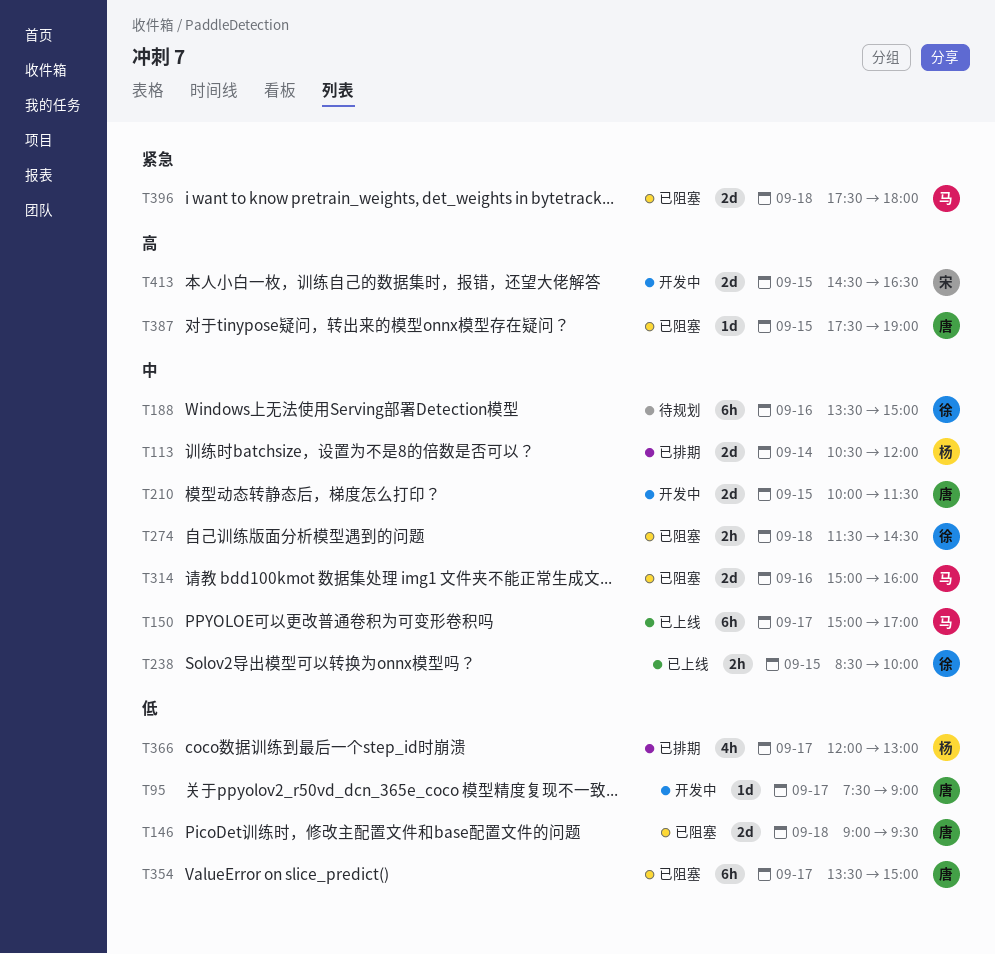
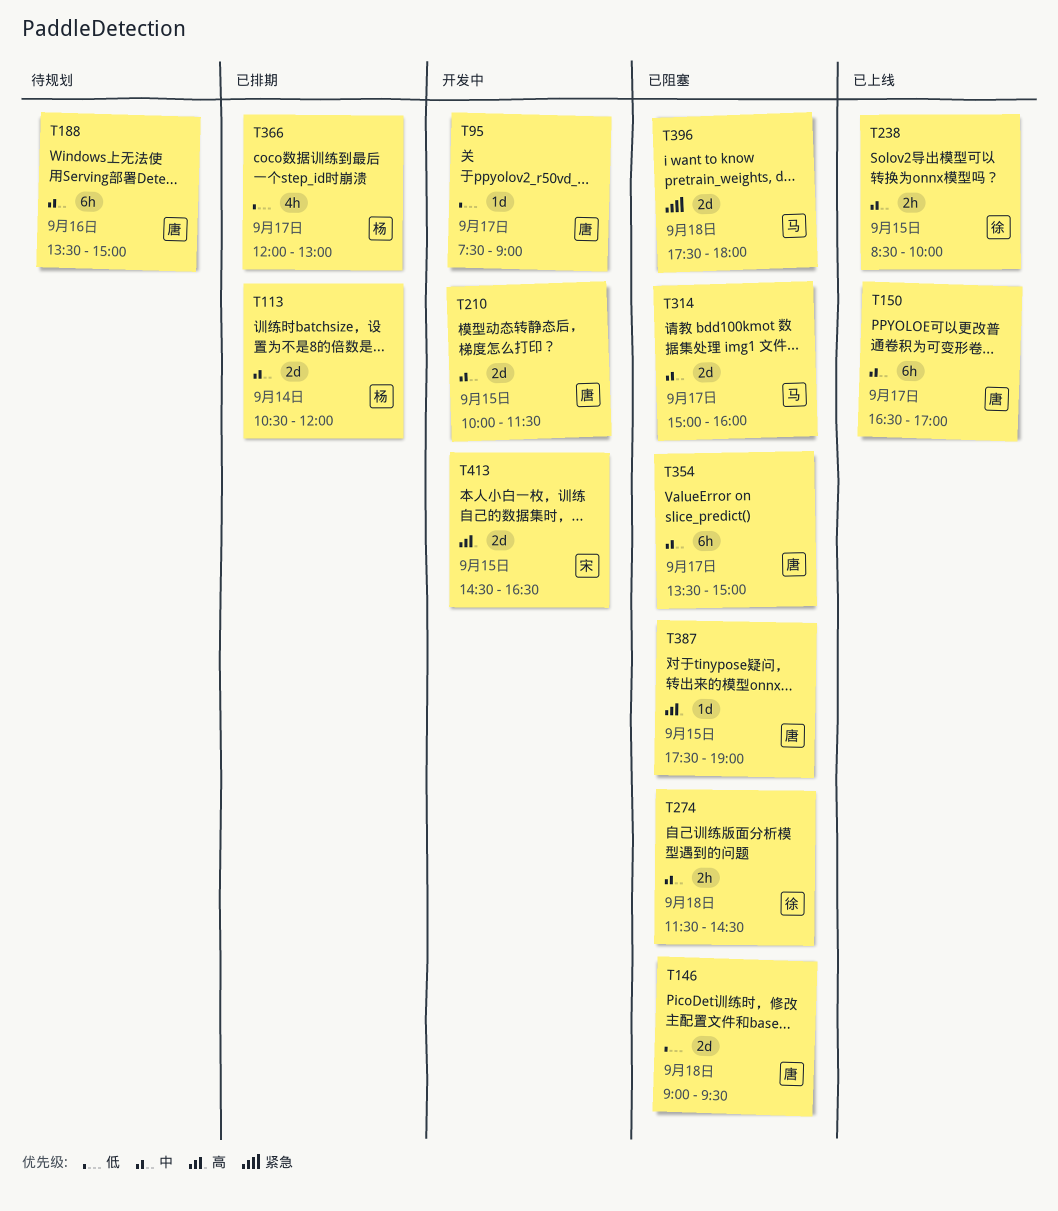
T150, owner: 马 -> 唐
T150, begins: 15:00 -> 16:30
T188, owner: 徐 -> 唐
T314, day: Sep 16 -> Sep 17
T354, priority: 低 -> 中

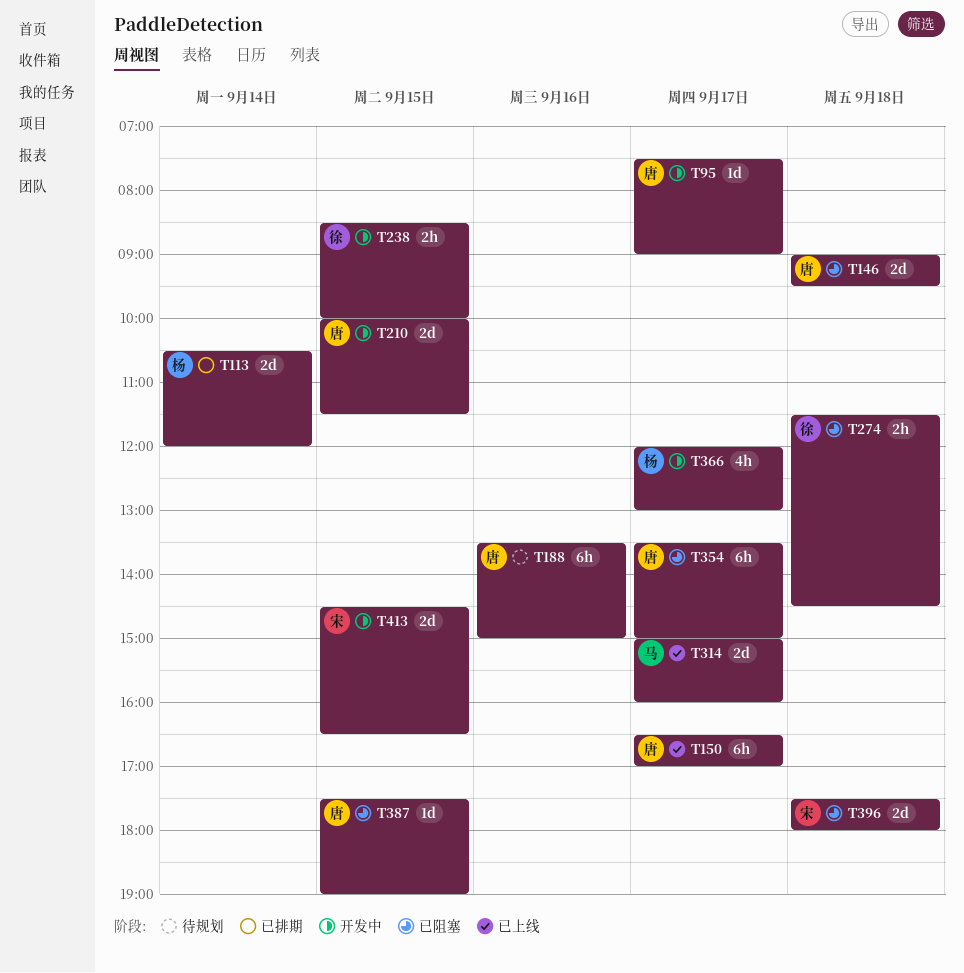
T238, status: 已上线 -> 开发中
T314, status: 已阻塞 -> 已上线
T366, status: 已排期 -> 开发中
T396, owner: 马 -> 宋

